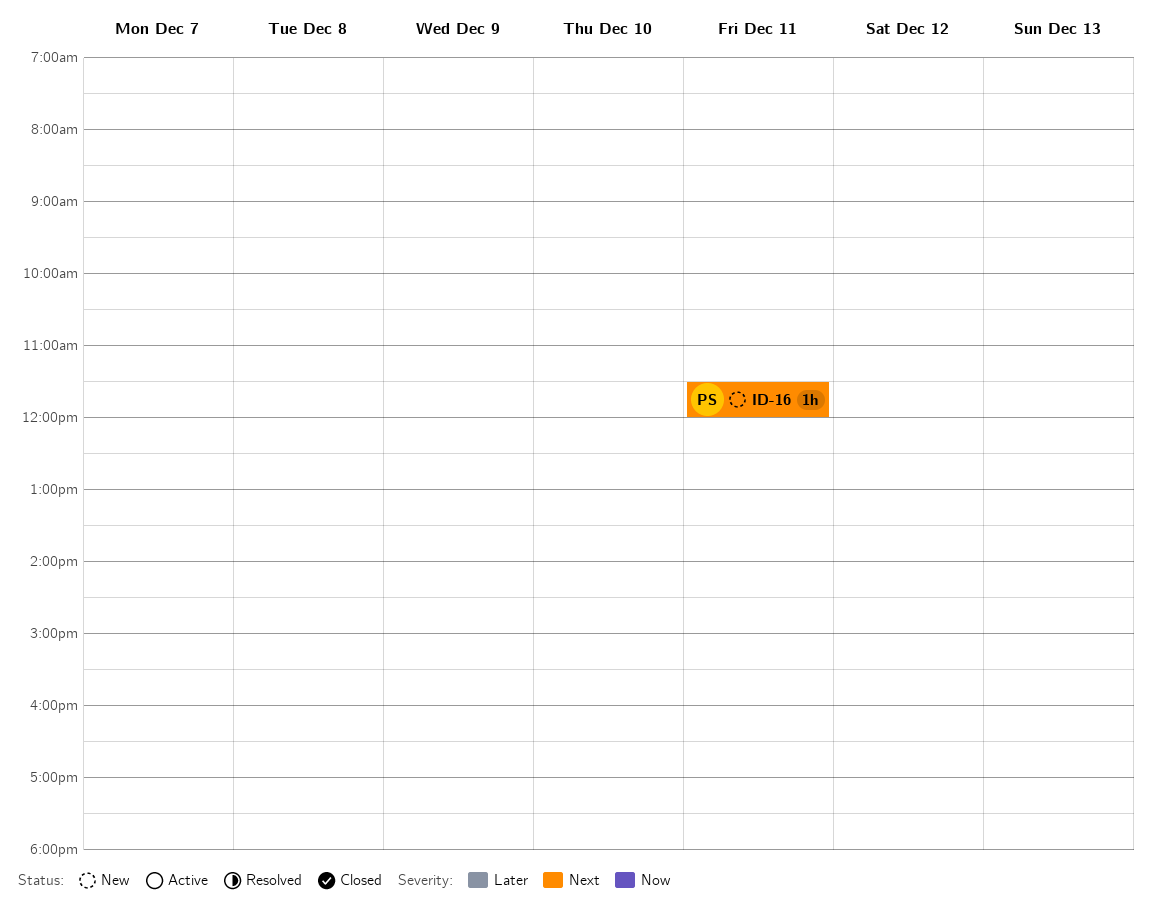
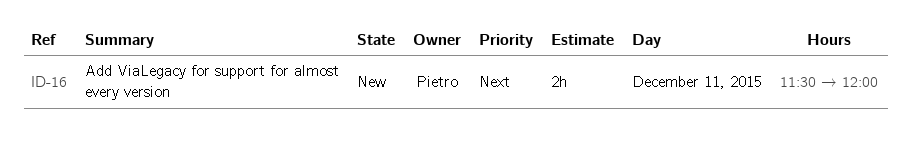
ID-16, estimate: 1h -> 2h

